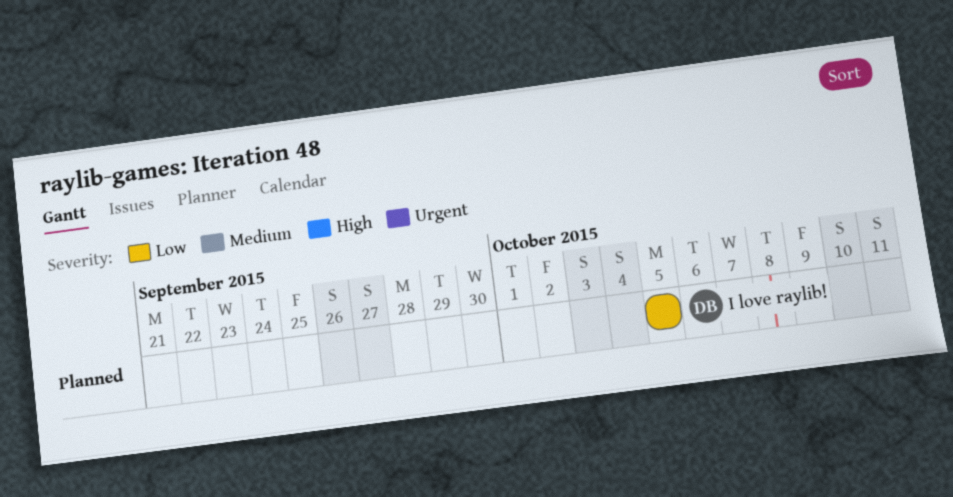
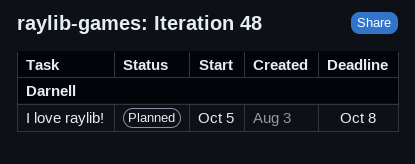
I love raylib!, due: Oct 5 -> Oct 8

